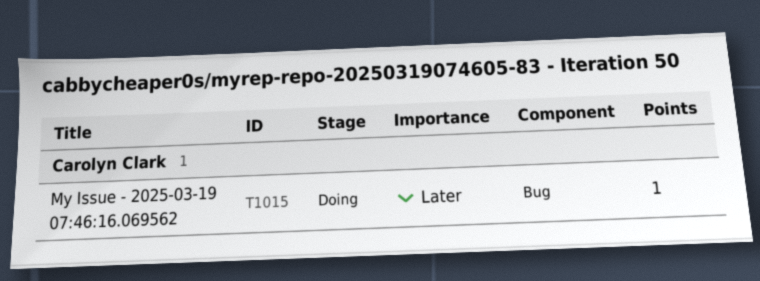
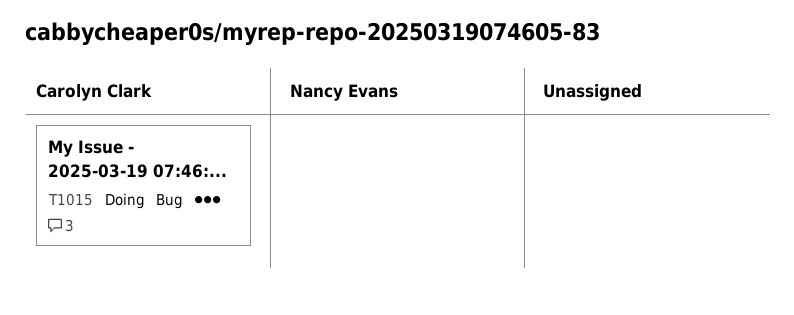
T1015, estimate: 1 -> 3

